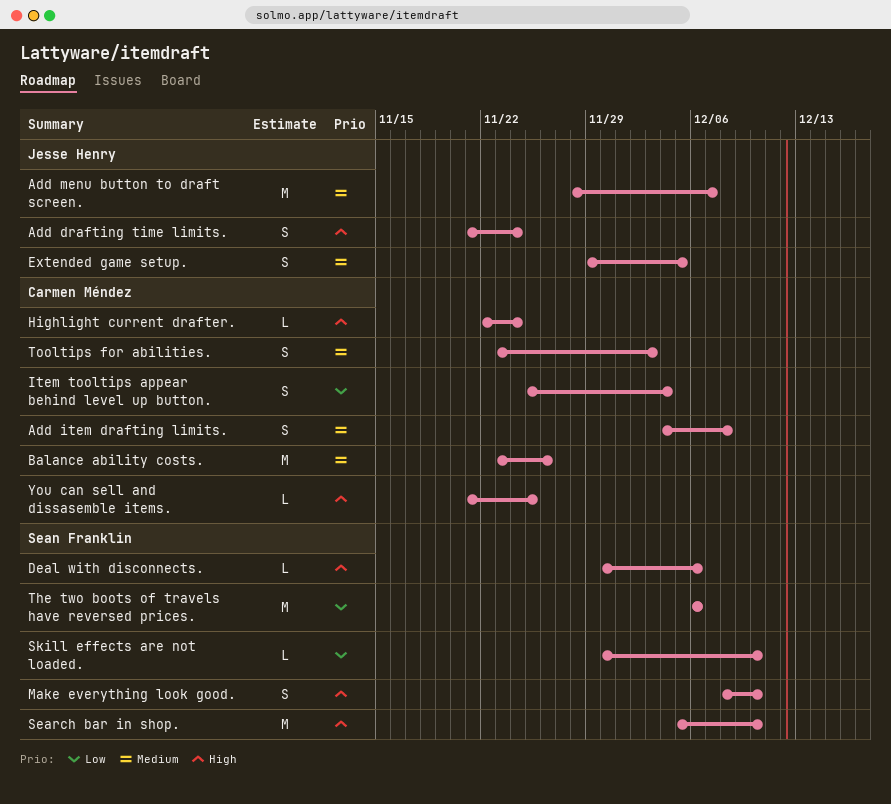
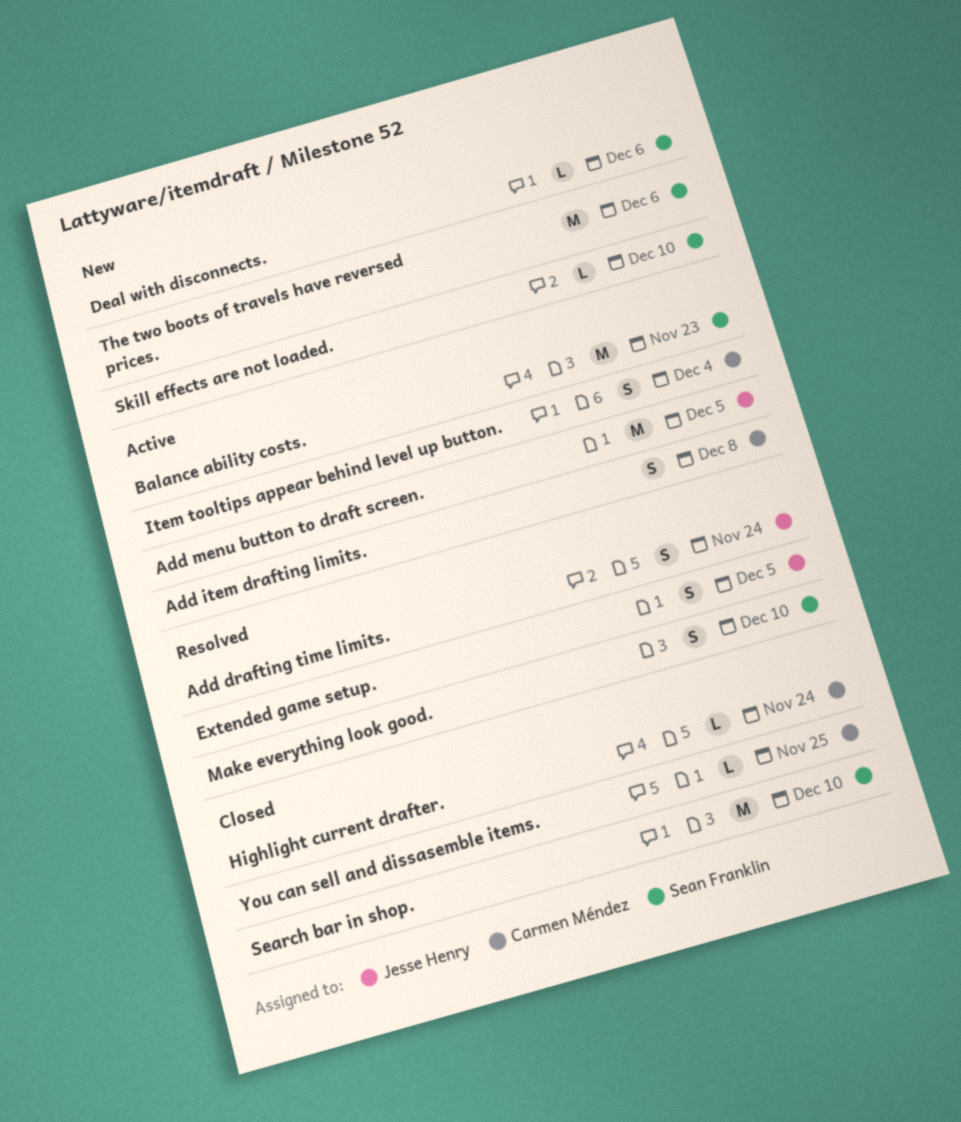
Add menu button to draft screen., due: Dec 7 -> Dec 5
Balance ability costs., owner: Carmen Méndez -> Sean Franklin
Balance ability costs., due: Nov 26 -> Nov 23
Tooltips for abilities.: present -> none

